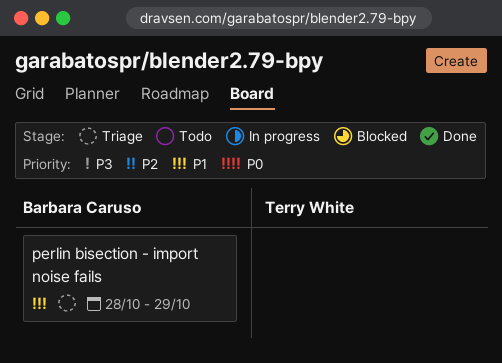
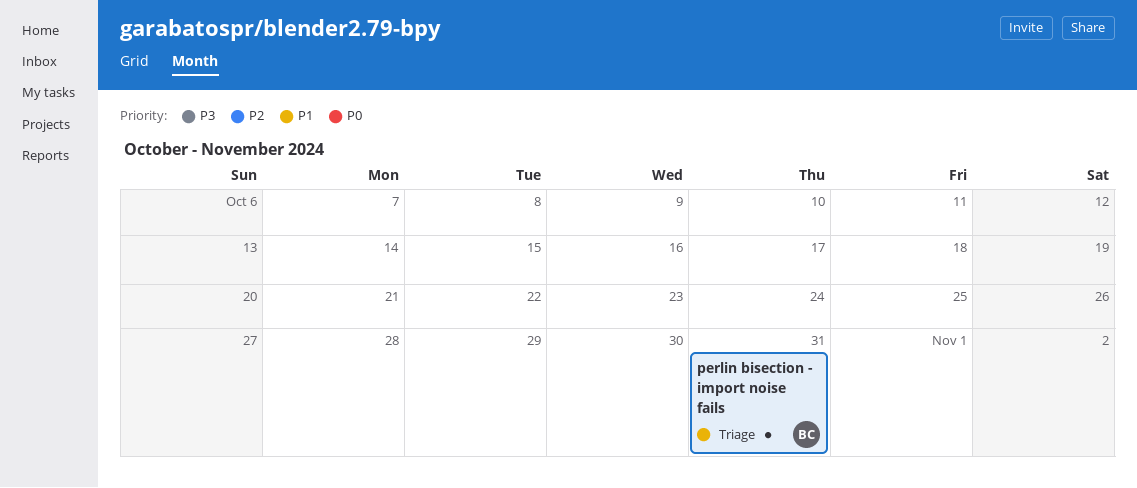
perlin bisection - import noise fails, due: Oct 29 -> Oct 31

